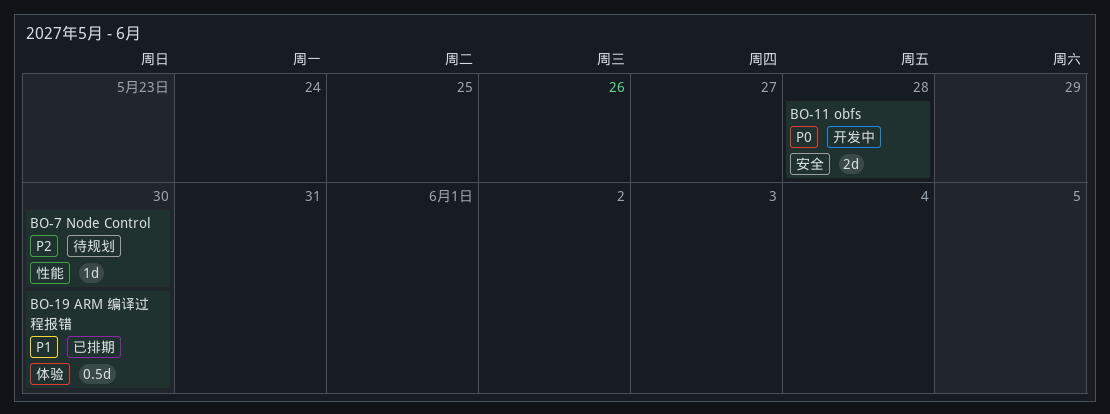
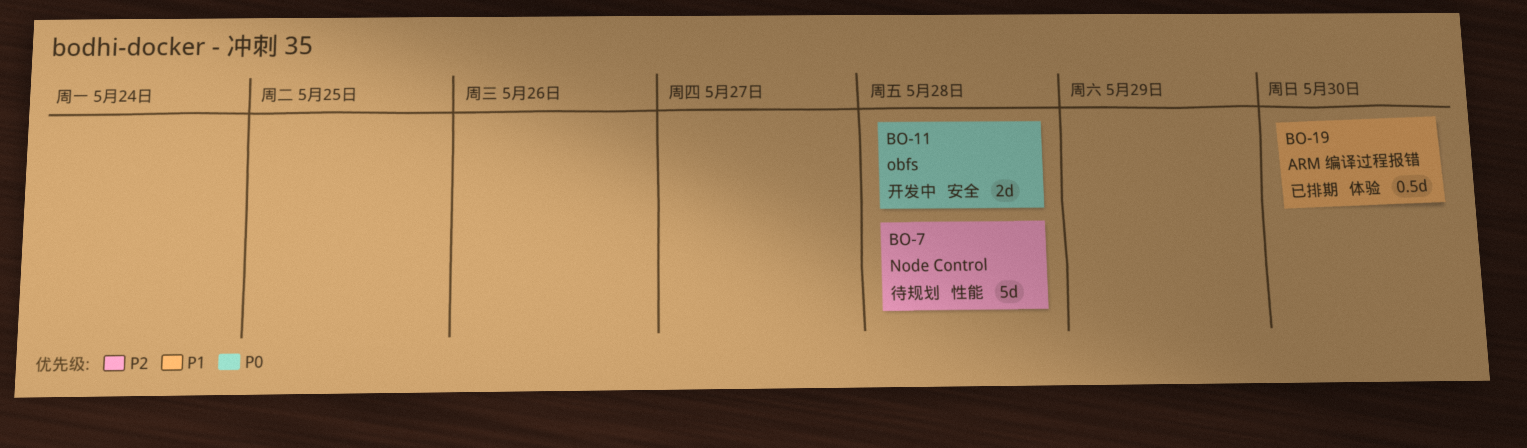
BO-7, estimate: 1d -> 5d
BO-7, due: May 30 -> May 28

